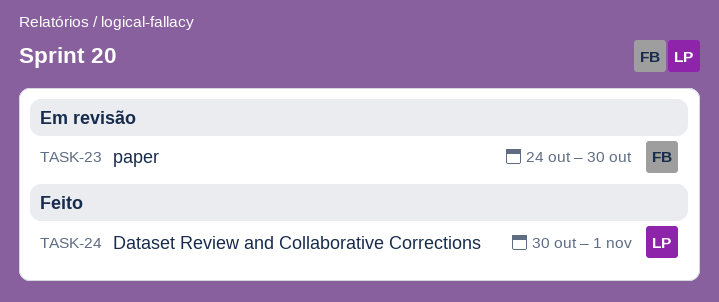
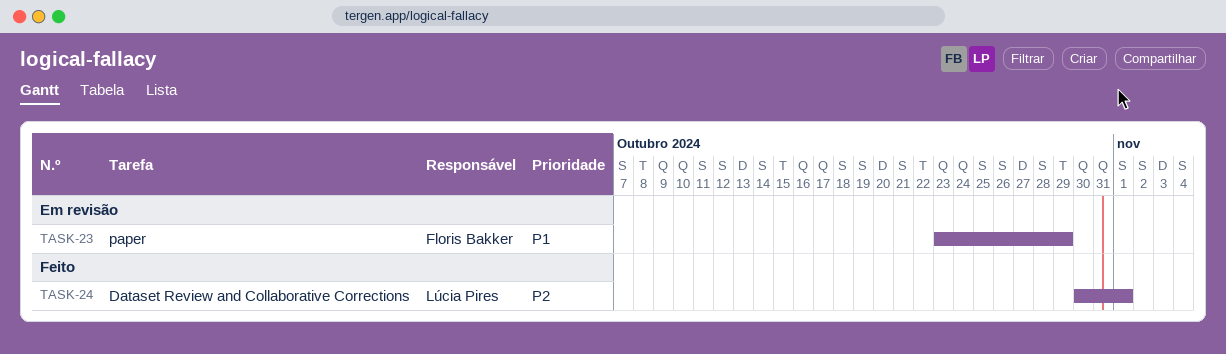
TASK-23, start: Oct 24 -> Oct 23
TASK-23, due: Oct 30 -> Oct 29

